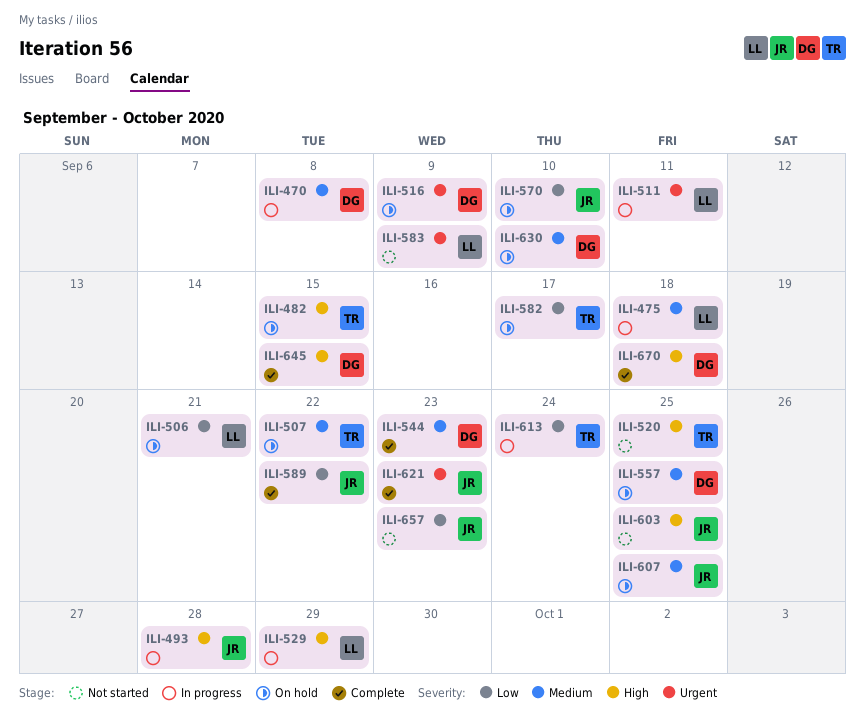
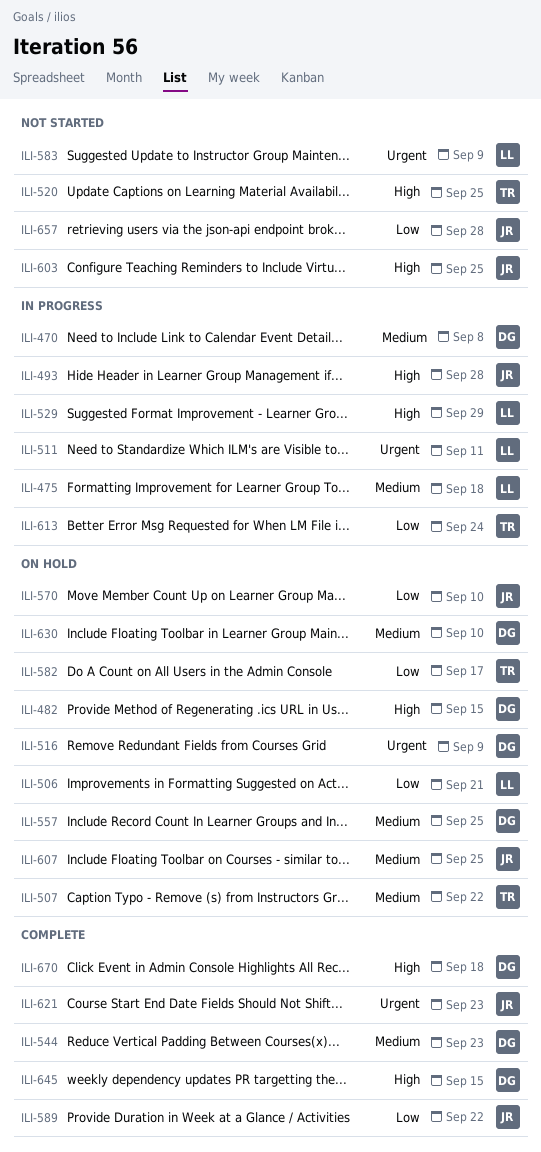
ILI-482, owner: TR -> DG
ILI-657, due: Sep 23 -> Sep 28

